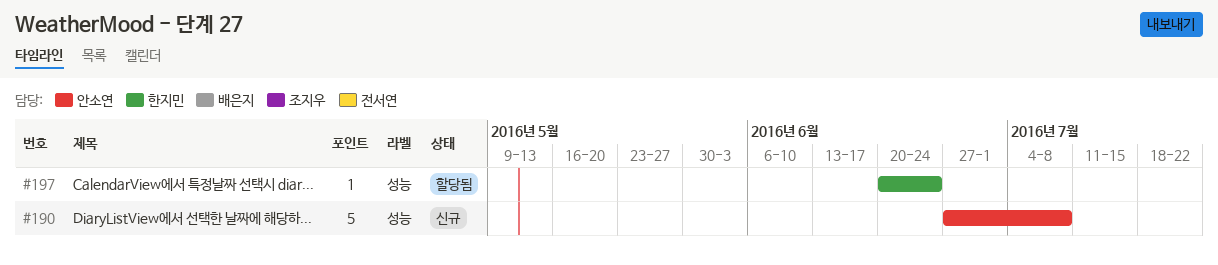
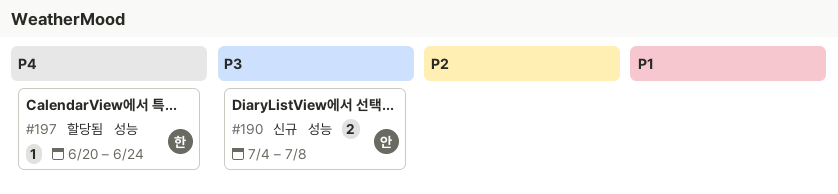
#190, estimate: 5 -> 2
#190, start: Jun 27 -> Jul 4

